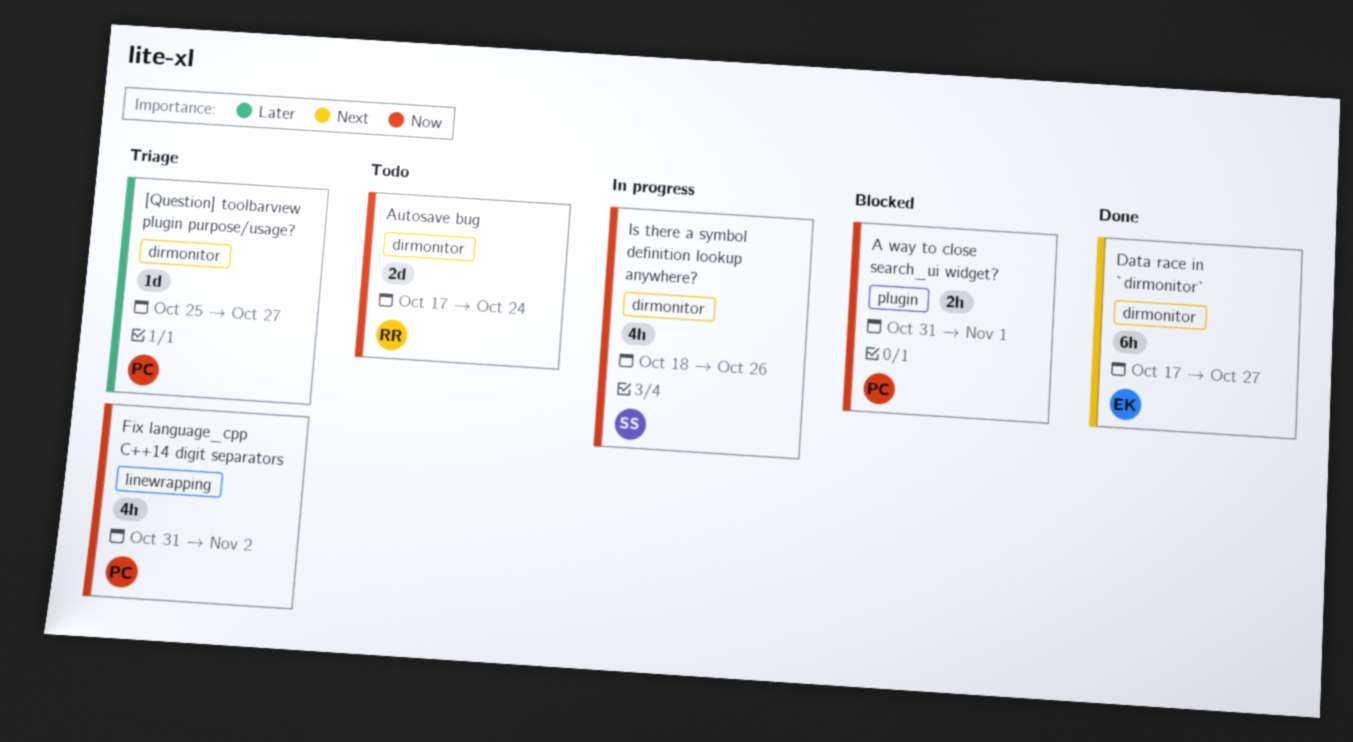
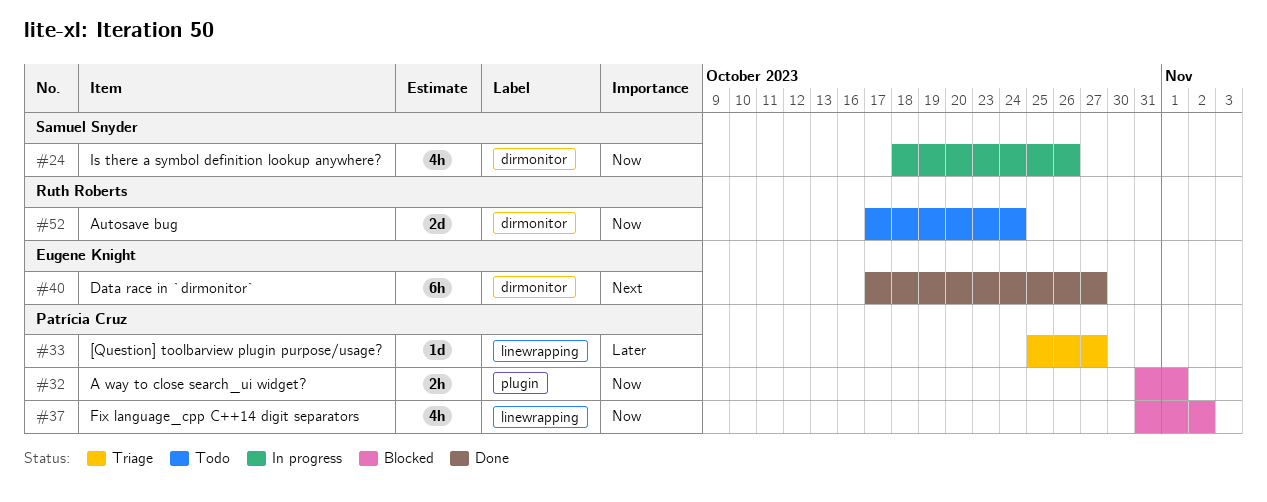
[Question] toolbarview plugin purpose/usage?, label: dirmonitor -> linewrapping
Fix language_cpp C++14 digit separators, status: Triage -> Blocked

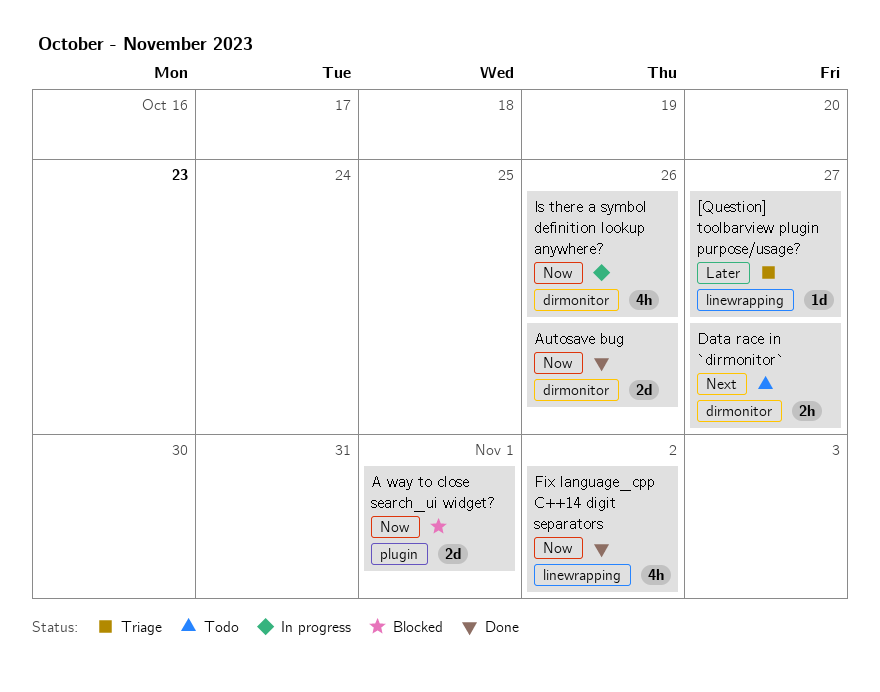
A way to close search_ui widget?, estimate: 2h -> 2d
Autosave bug, status: Todo -> Done
Autosave bug, due: Oct 24 -> Oct 26
Data race in `dirmonitor`, status: Done -> Todo
Data race in `dirmonitor`, estimate: 6h -> 2h
Fix language_cpp C++14 digit separators, status: Blocked -> Done

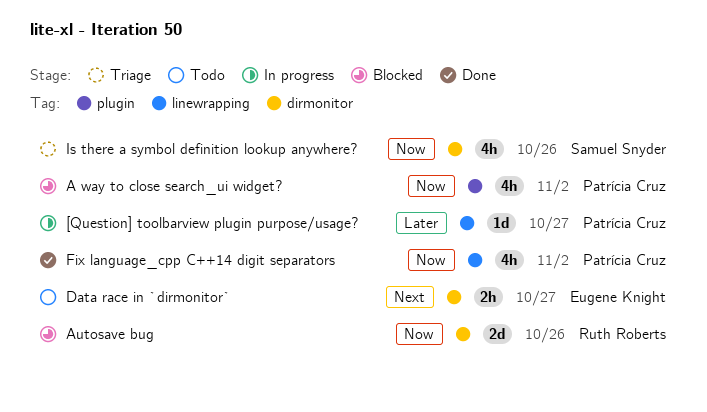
[Question] toolbarview plugin purpose/usage?, status: Triage -> In progress
A way to close search_ui widget?, estimate: 2d -> 4h
A way to close search_ui widget?, due: Nov 1 -> Nov 2
Autosave bug, status: Done -> Blocked
Is there a symbol definition lookup anywhere?, status: In progress -> Triage

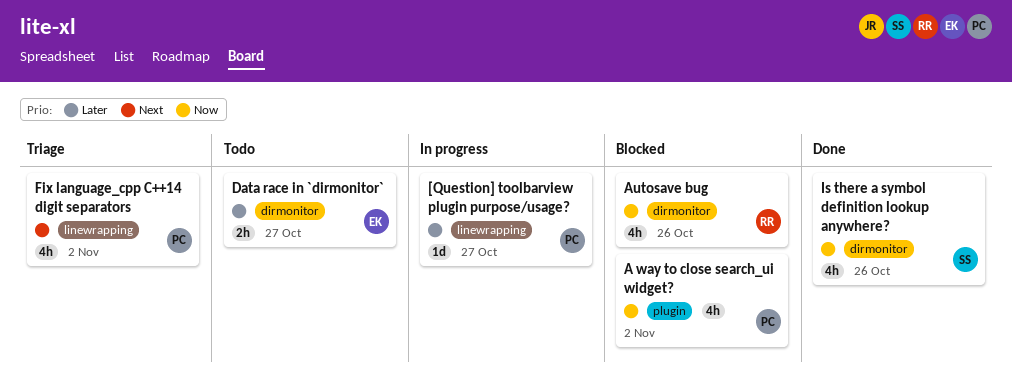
Autosave bug, estimate: 2d -> 4h
Data race in `dirmonitor`, priority: Next -> Later
Fix language_cpp C++14 digit separators, status: Done -> Triage
Fix language_cpp C++14 digit separators, priority: Now -> Next
Is there a symbol definition lookup anywhere?, status: Triage -> Done

